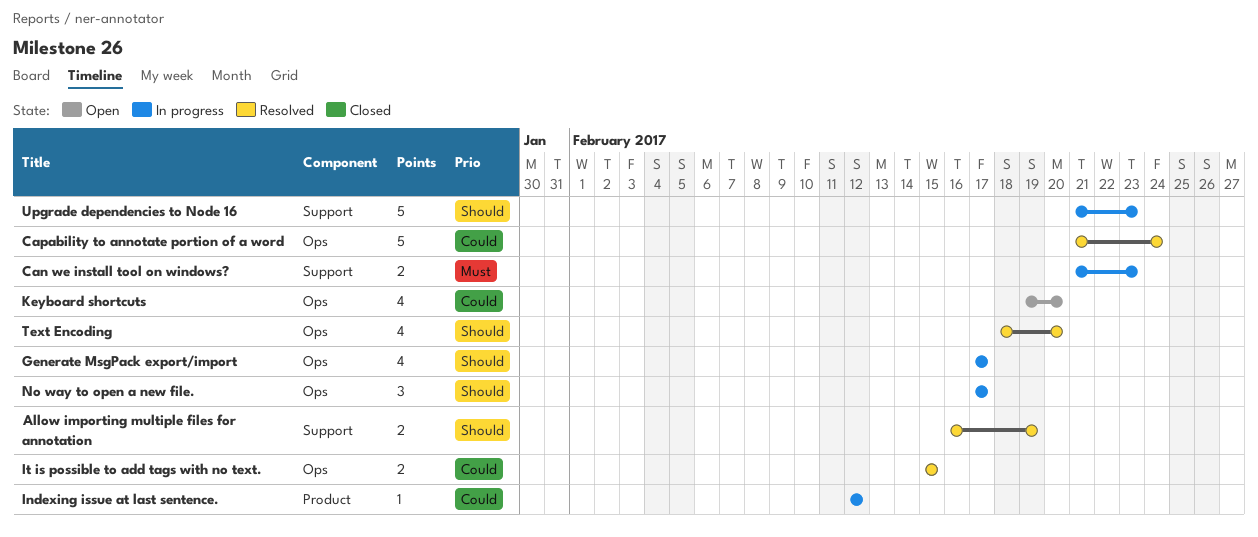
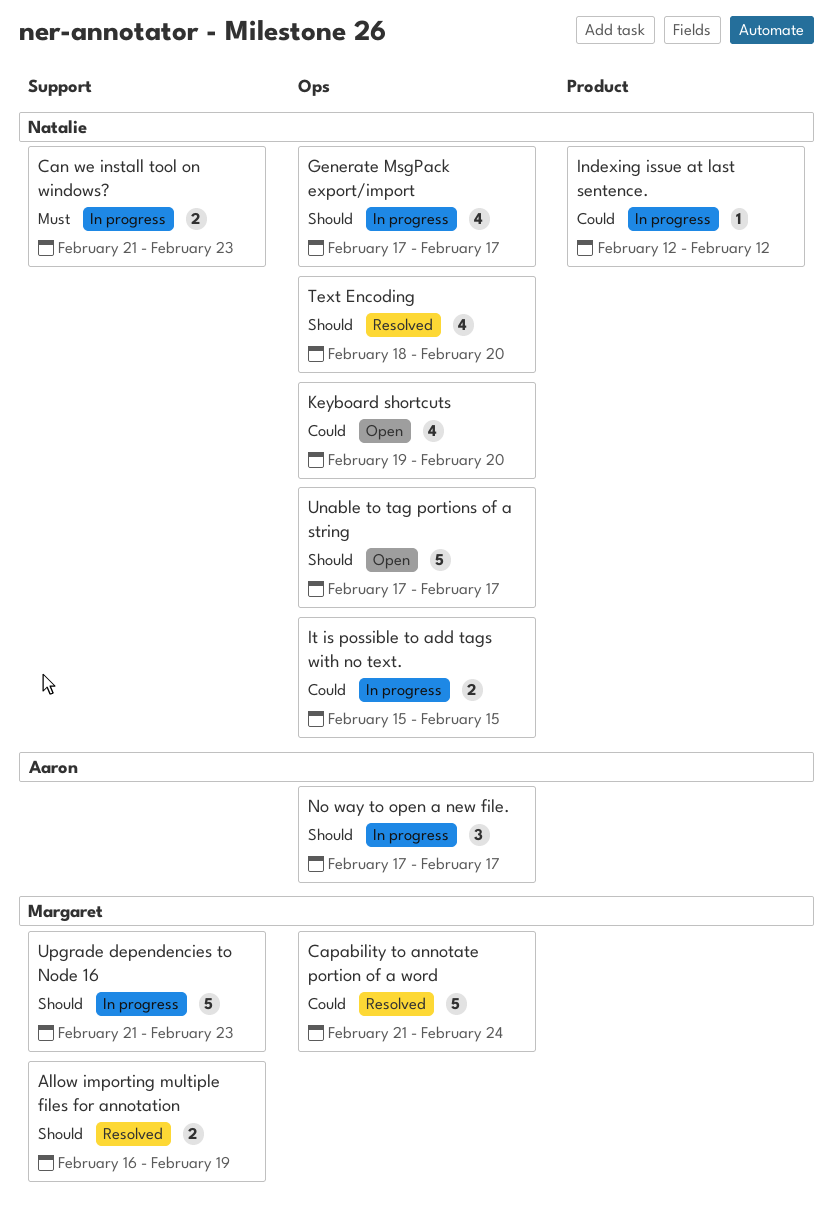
It is possible to add tags with no text., status: Resolved -> In progress
Unable to tag portions of a string: none -> present

